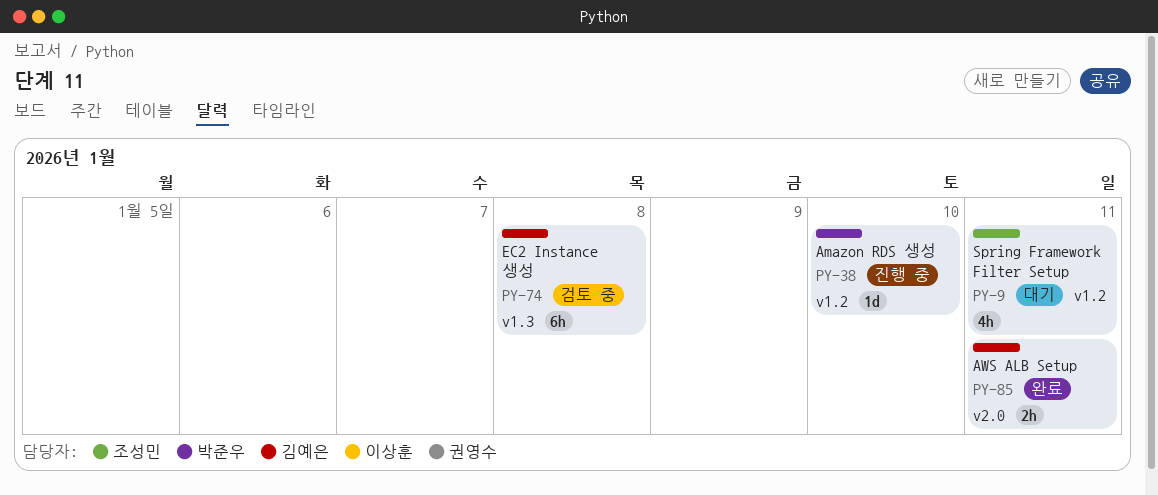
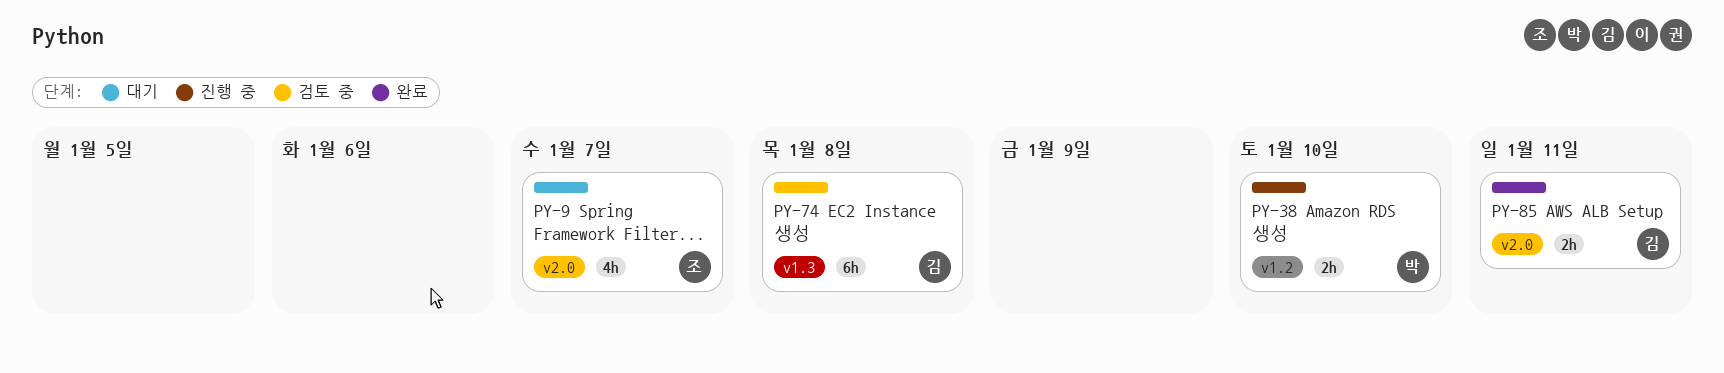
PY-9, label: v1.2 -> v2.0
PY-9, due: Jan 11 -> Jan 7
PY-38, estimate: 1d -> 2h

